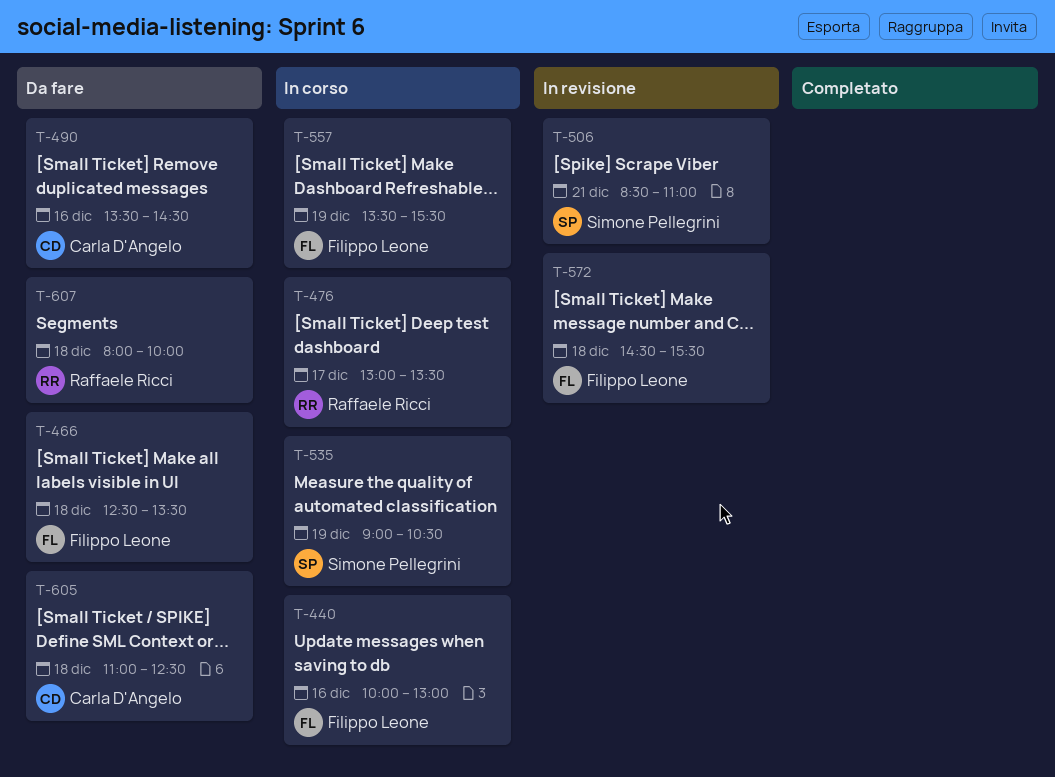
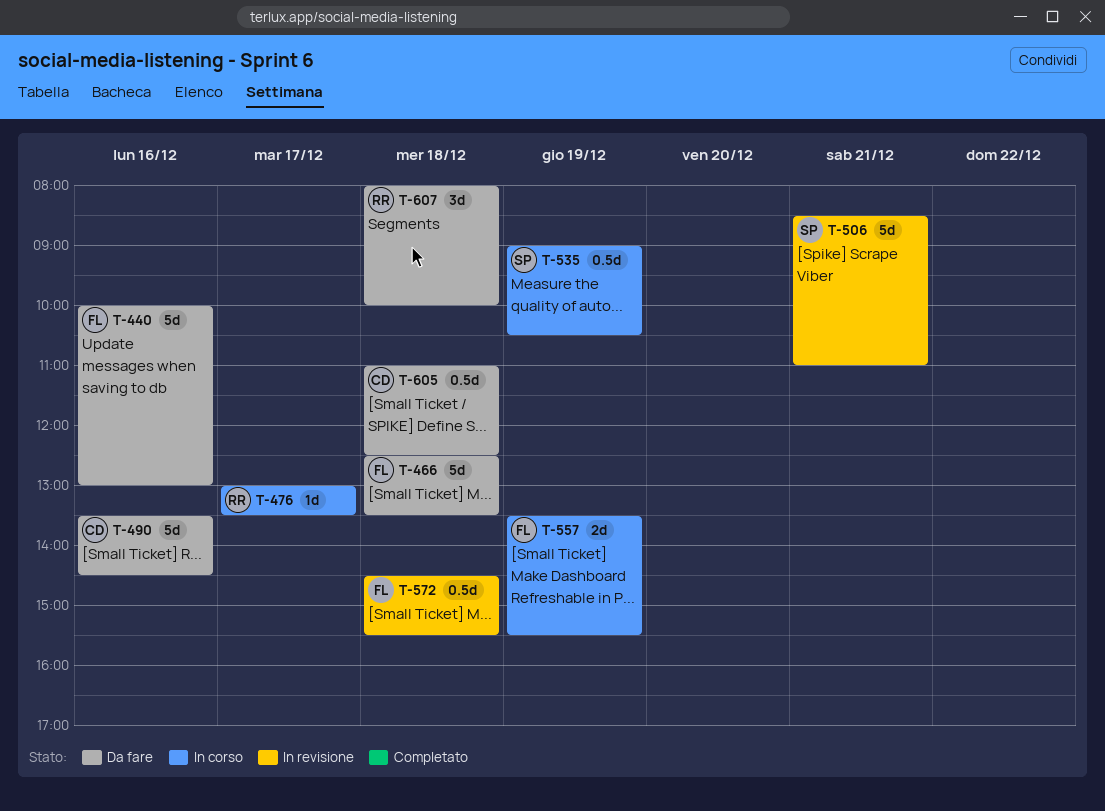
T-440, status: In corso -> Da fare

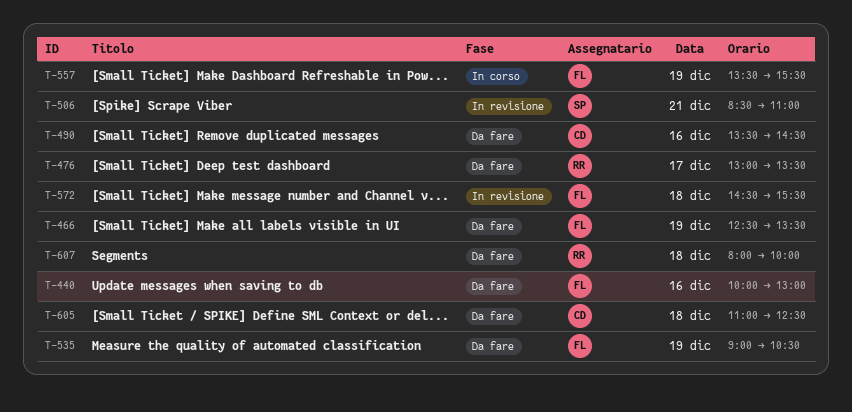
T-466, day: Dec 18 -> Dec 19
T-476, status: In corso -> Da fare
T-535, status: In corso -> Da fare
T-535, owner: SP -> FL

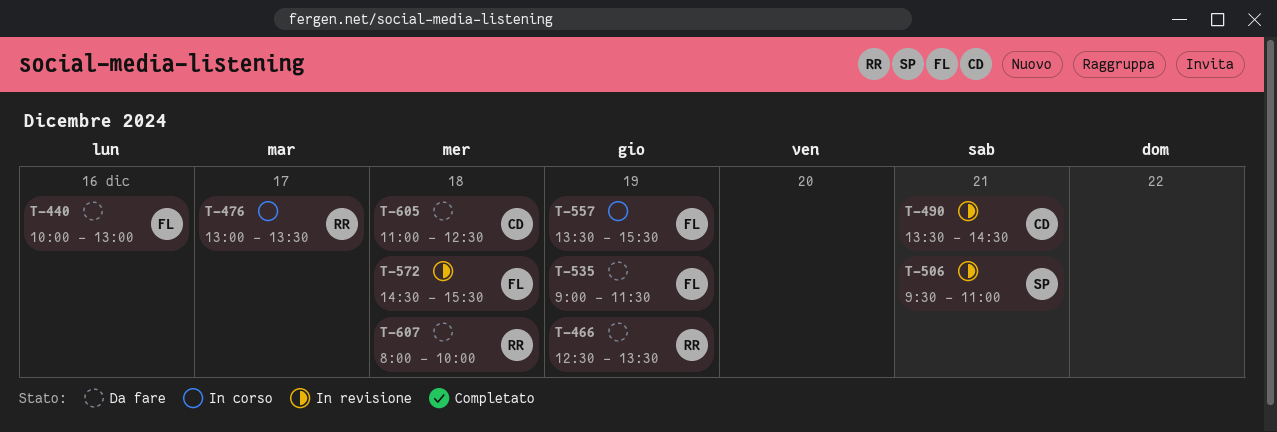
T-466, owner: FL -> RR
T-476, status: Da fare -> In corso
T-490, status: Da fare -> In revisione
T-490, day: Dec 16 -> Dec 21
T-506, begins: 08:30 -> 09:30
T-535, ends: 10:30 -> 11:30

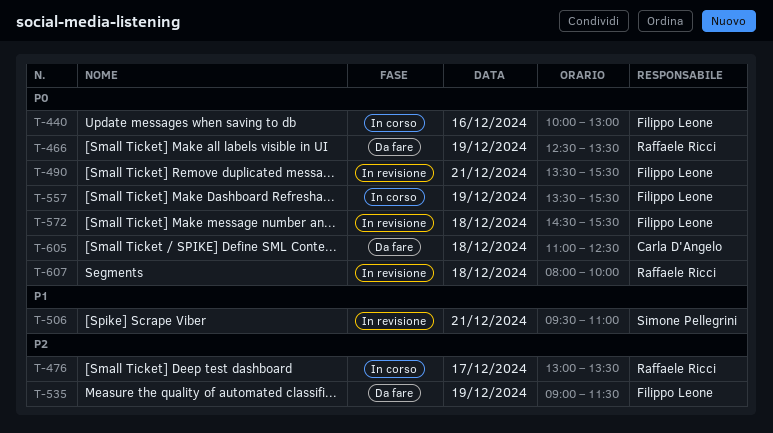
T-440, status: Da fare -> In corso
T-490, owner: Carla D'Angelo -> Filippo Leone
T-490, ends: 14:30 -> 15:30
T-607, status: Da fare -> In revisione

